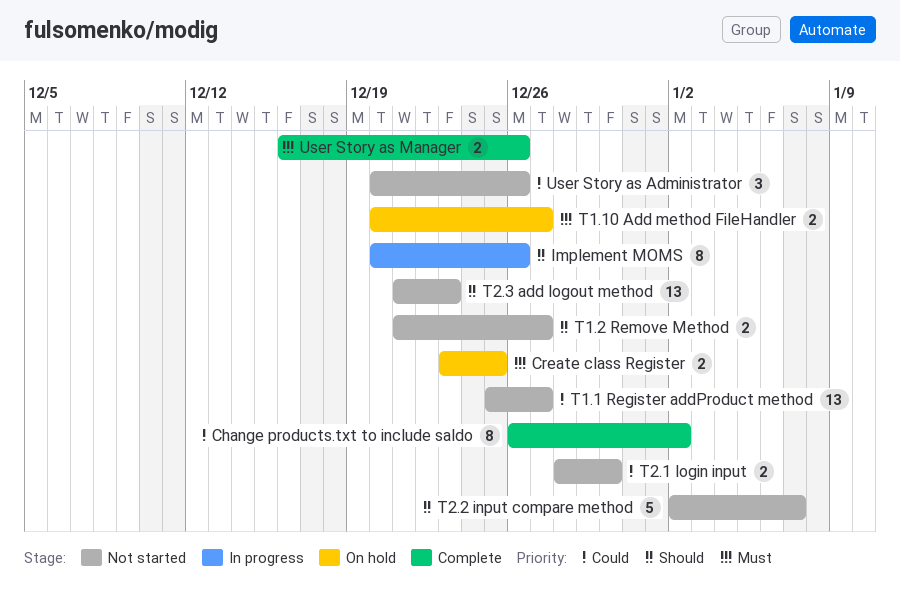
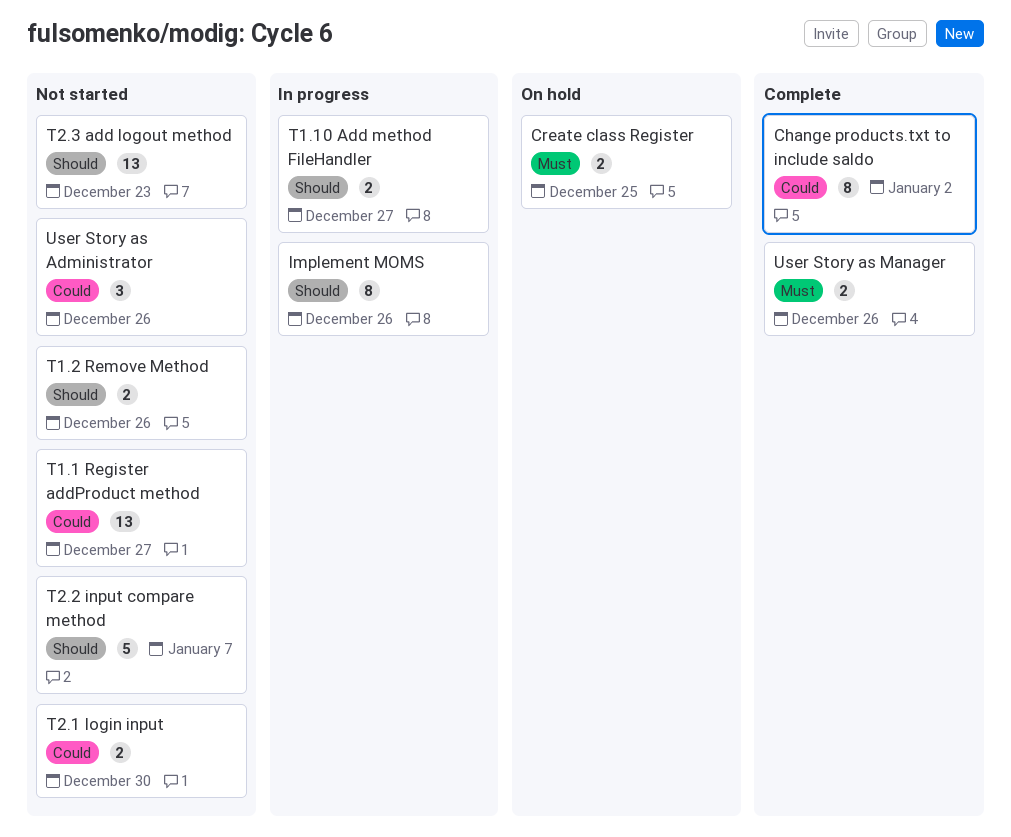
T1.10 Add method FileHandler, status: On hold -> In progress
T1.10 Add method FileHandler, priority: Must -> Should
T1.2 Remove Method, due: Dec 27 -> Dec 26

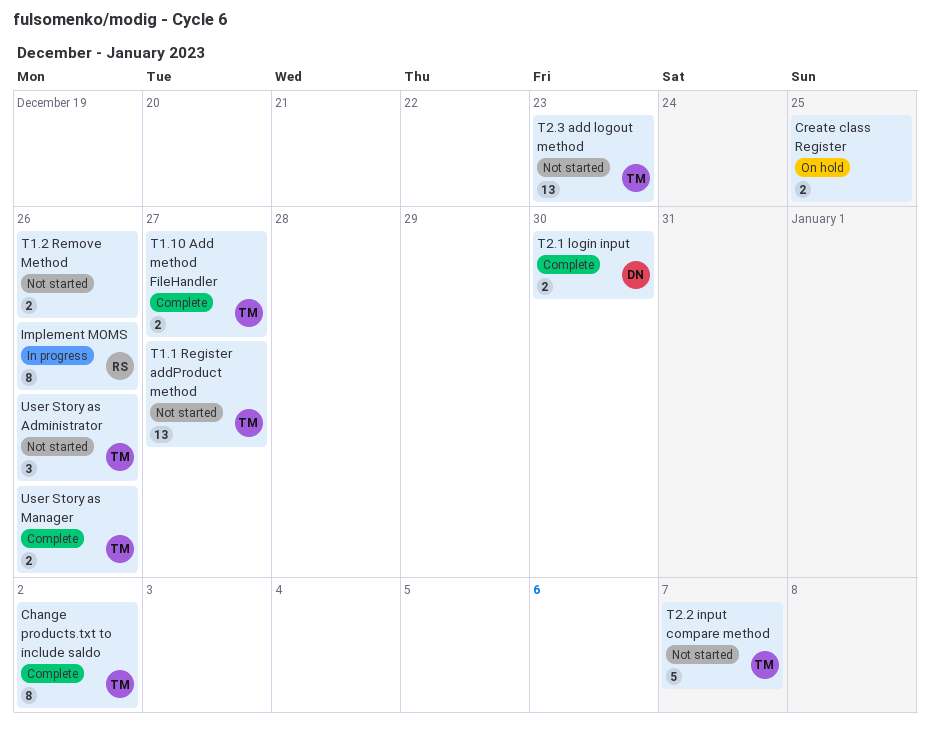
T1.10 Add method FileHandler, status: In progress -> Complete
T2.1 login input, status: Not started -> Complete

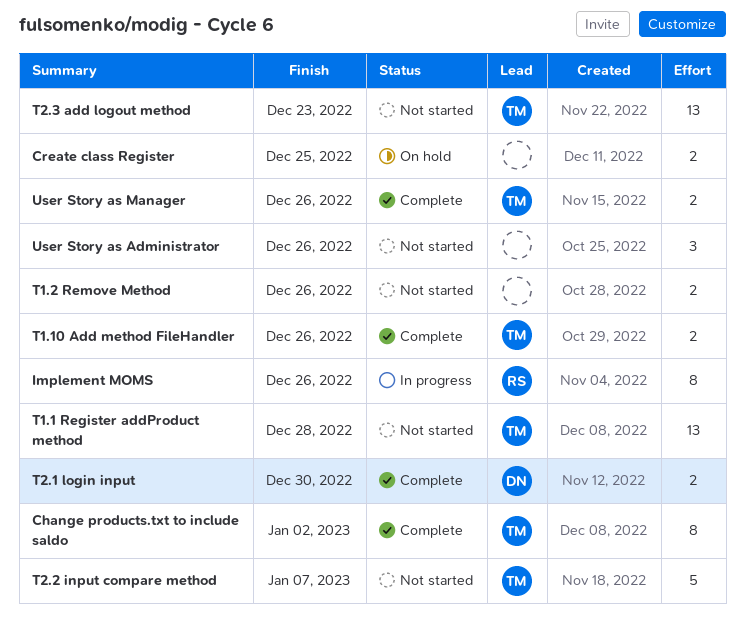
T1.1 Register addProduct method, due: Dec 27 -> Dec 28
T1.10 Add method FileHandler, due: Dec 27 -> Dec 26
User Story as Administrator, owner: TM -> none

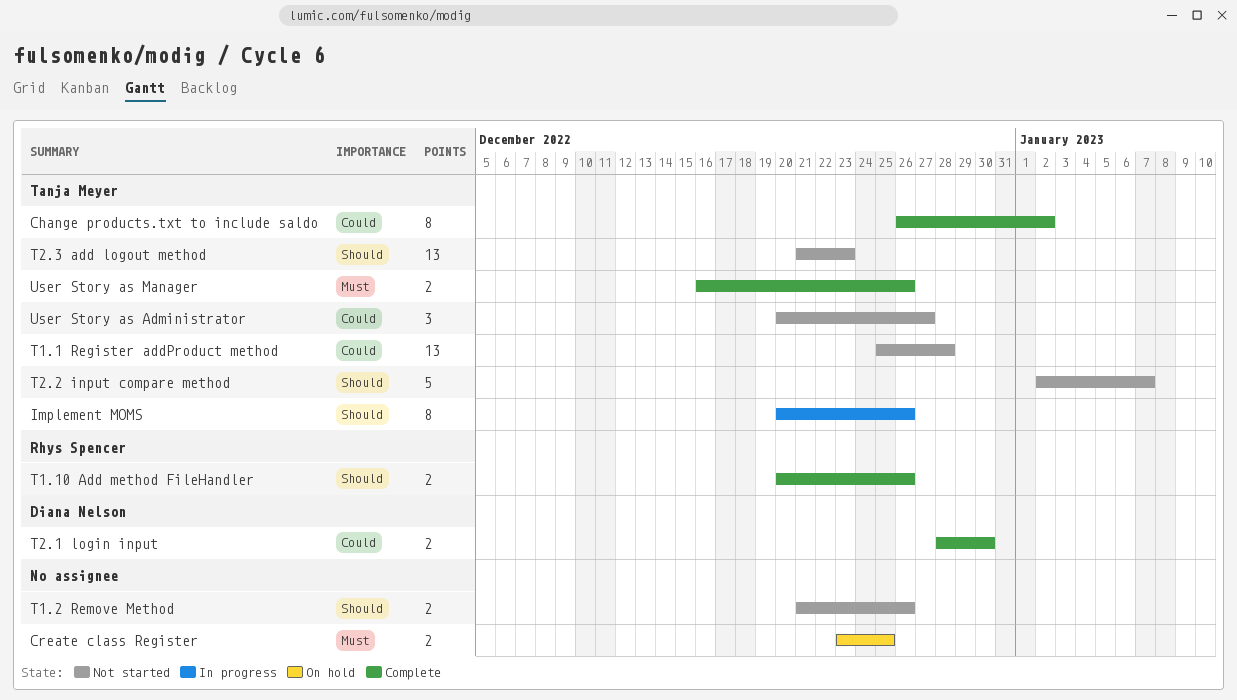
Implement MOMS, owner: Rhys Spencer -> Tanja Meyer
T1.10 Add method FileHandler, owner: Tanja Meyer -> Rhys Spencer
User Story as Administrator, owner: none -> Tanja Meyer
User Story as Administrator, due: Dec 26 -> Dec 27

